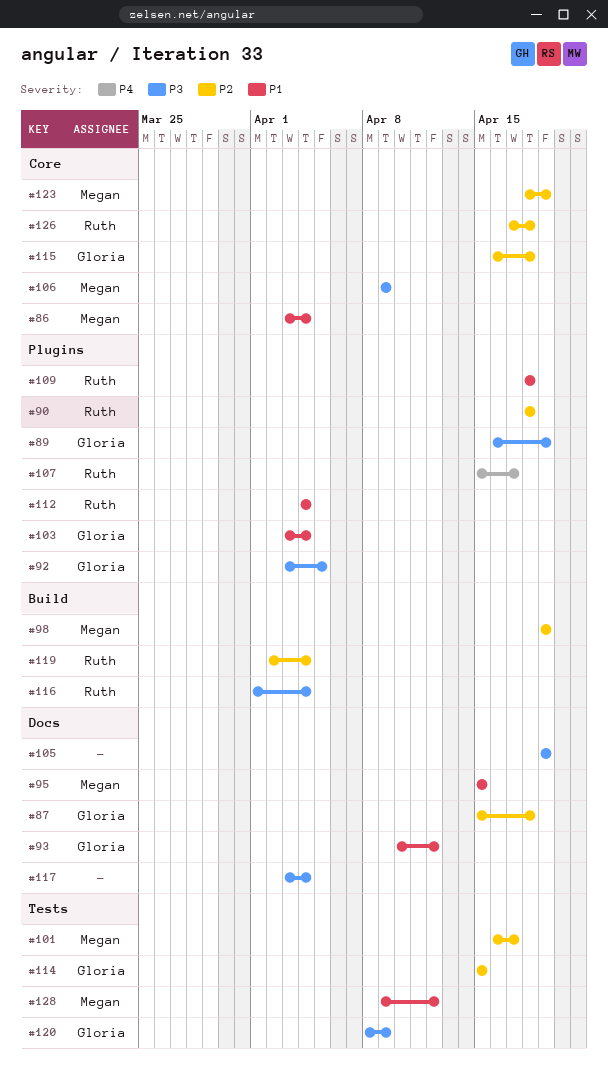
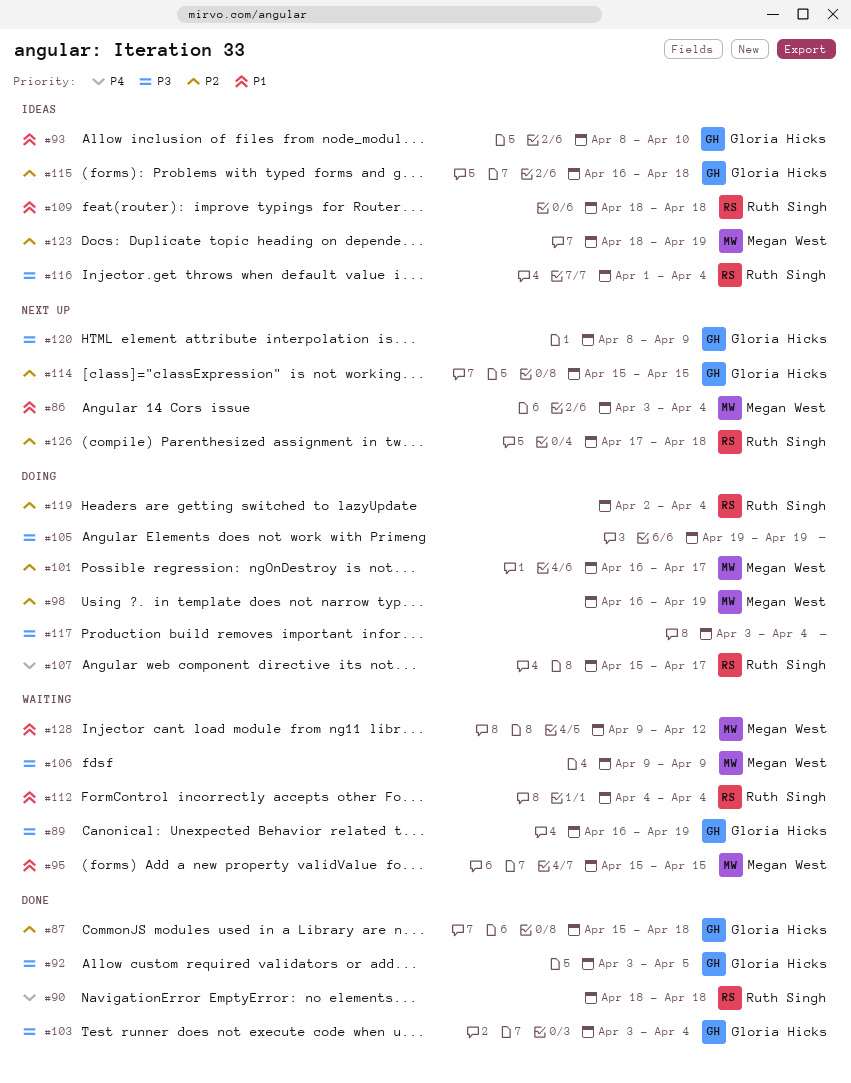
#90, priority: P2 -> P4
#93, start: Apr 10 -> Apr 8
#93, due: Apr 12 -> Apr 10
#98, start: Apr 19 -> Apr 16
#103, priority: P1 -> P3

